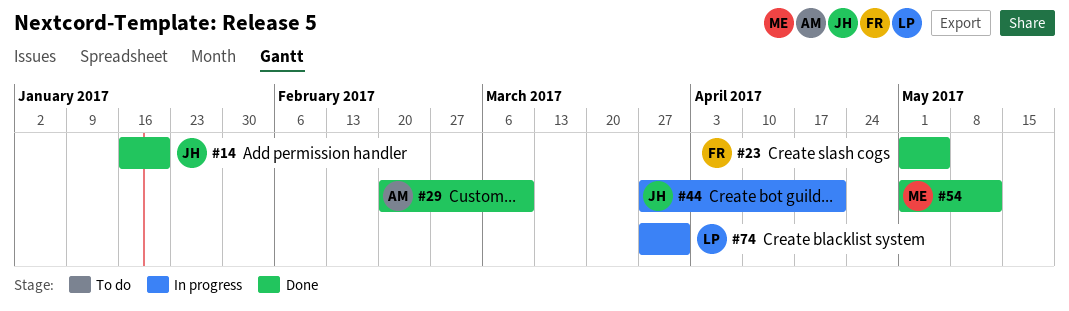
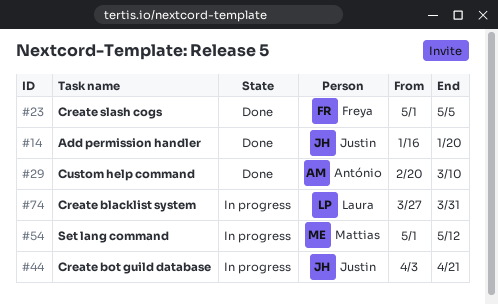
#44, start: Mar 27 -> Apr 3
#54, status: Done -> In progress

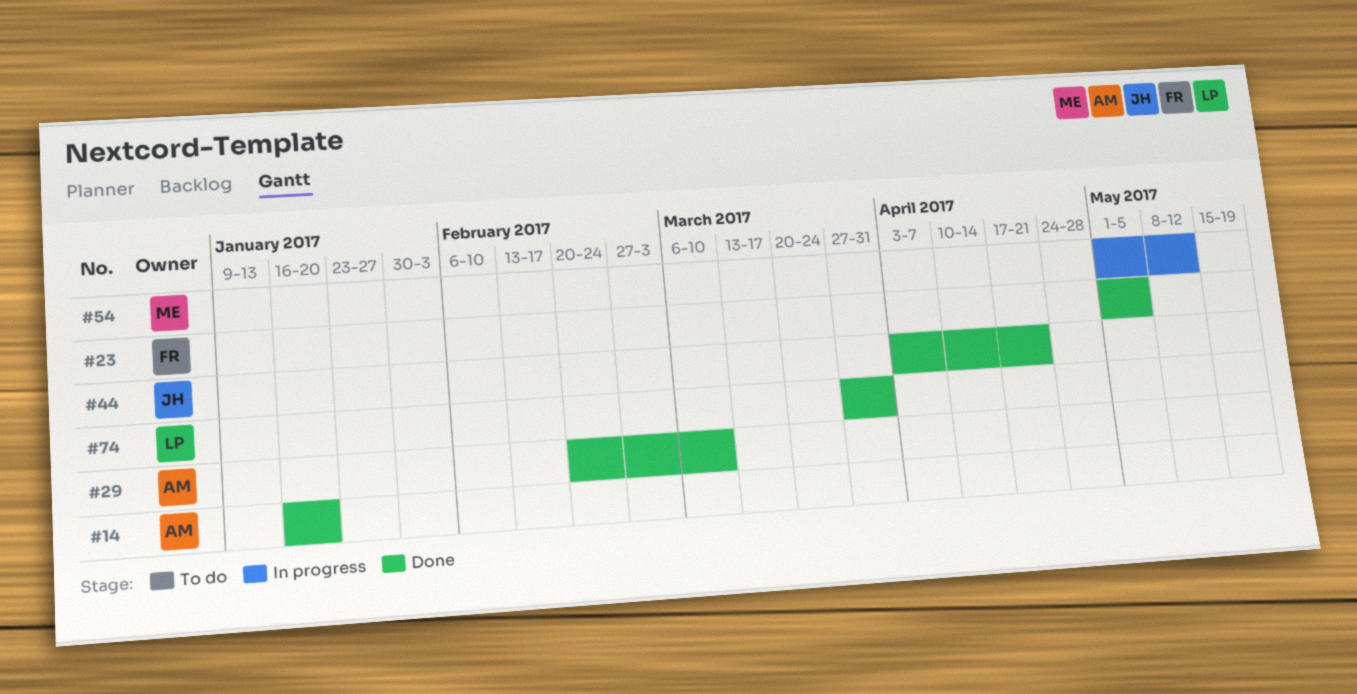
#14, owner: Justin -> António
#44, status: In progress -> Done
#74, status: In progress -> Done

